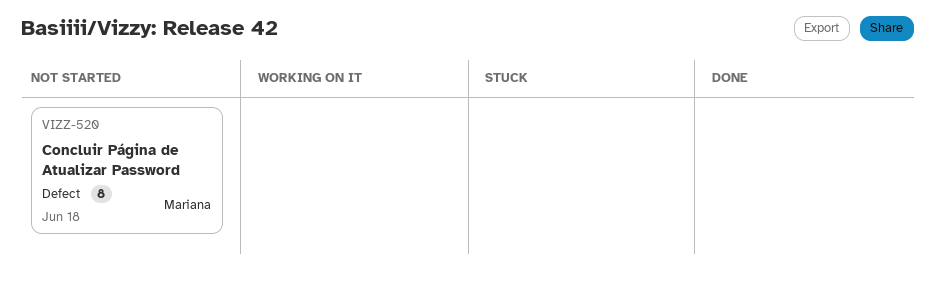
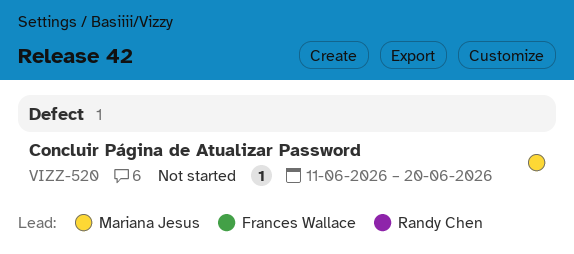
VIZZ-520, estimate: 8 -> 1
VIZZ-520, due: Jun 18 -> Jun 20

